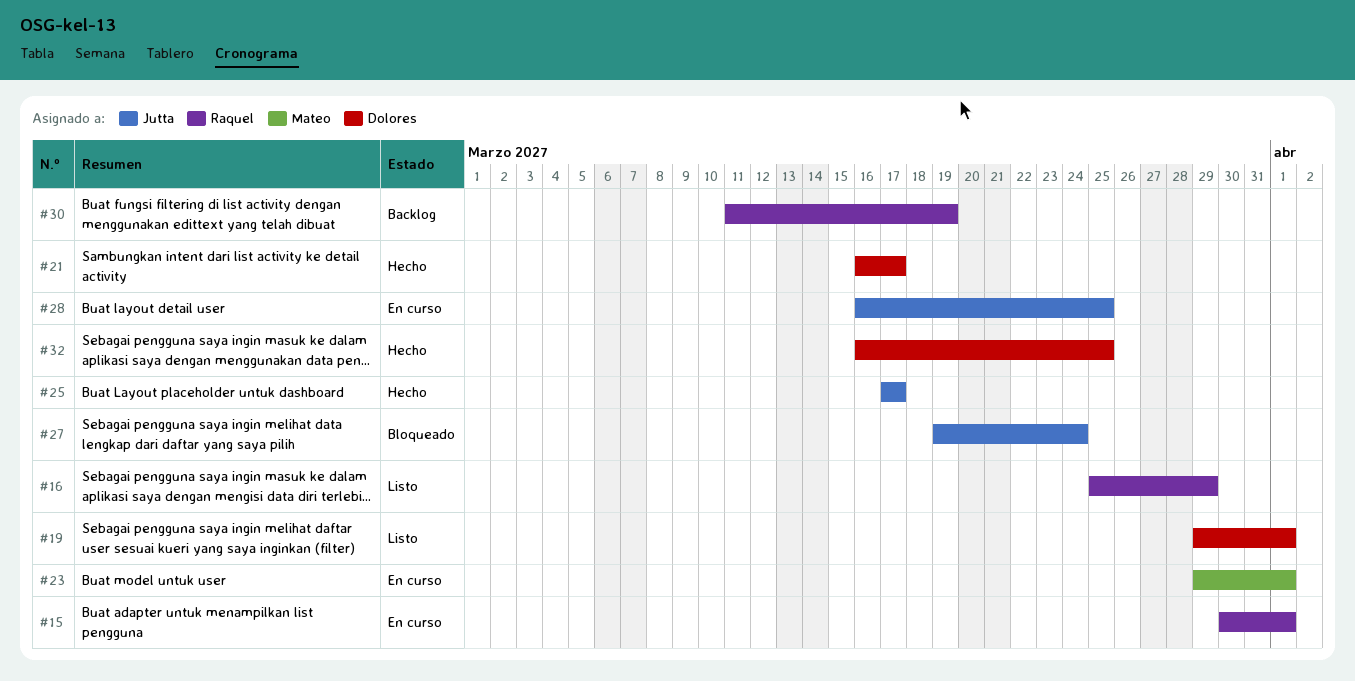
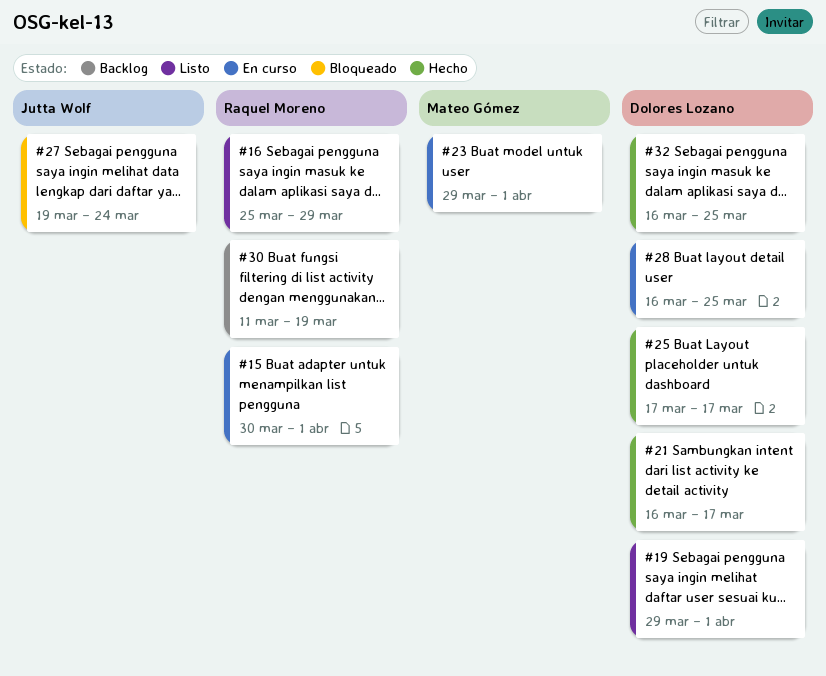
#25, owner: Jutta Wolf -> Dolores Lozano
#28, owner: Jutta Wolf -> Dolores Lozano

